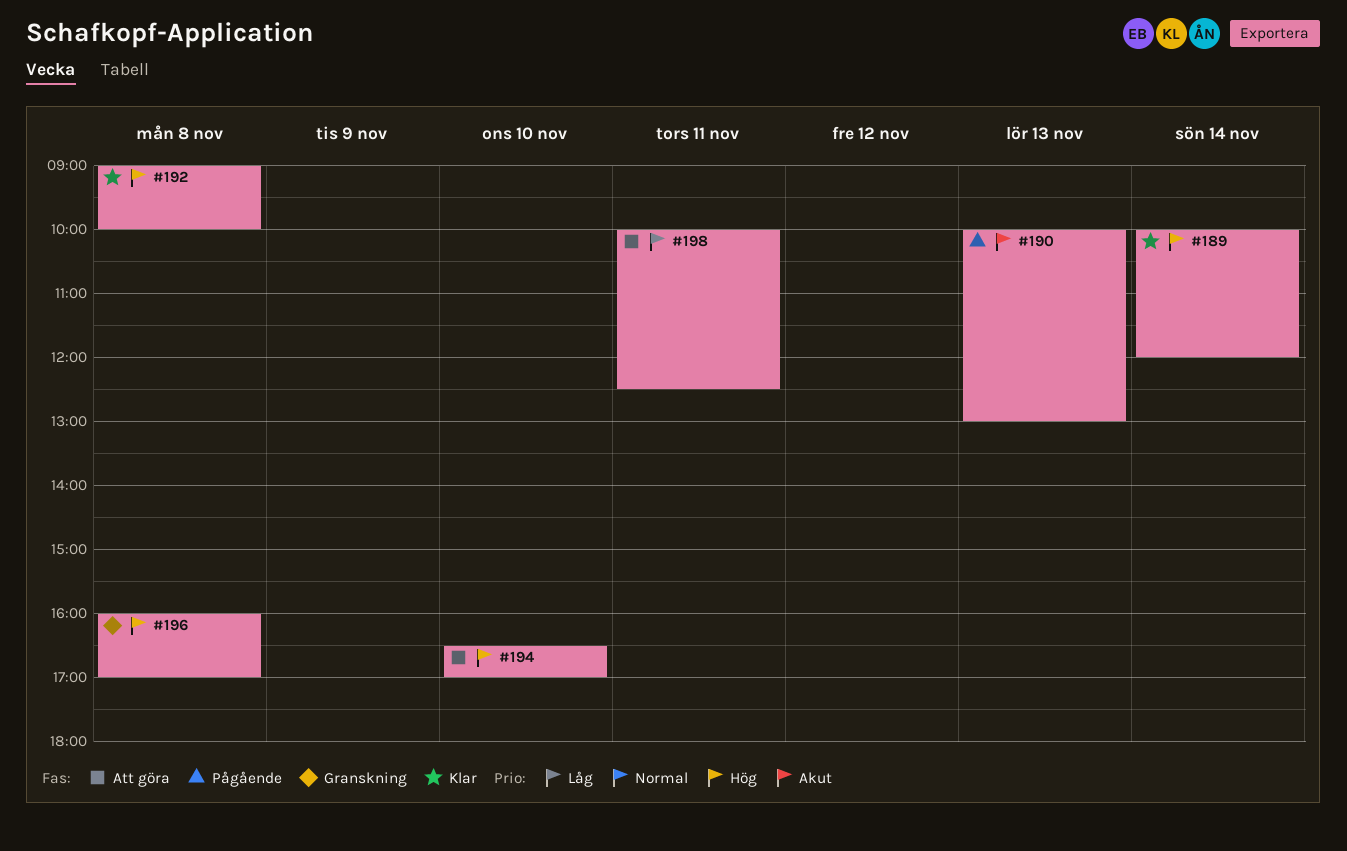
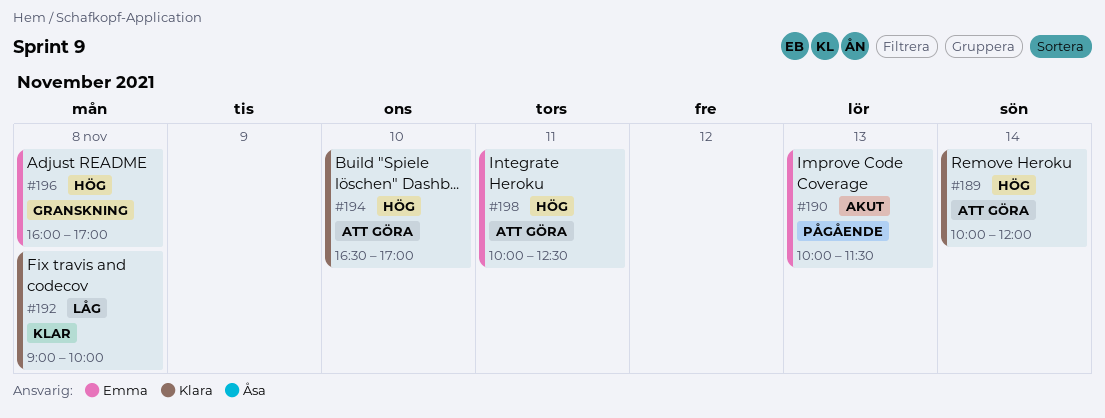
#189, status: Klar -> Att göra
#190, ends: 13:00 -> 11:30
#192, priority: Hög -> Låg
#198, priority: Låg -> Hög

